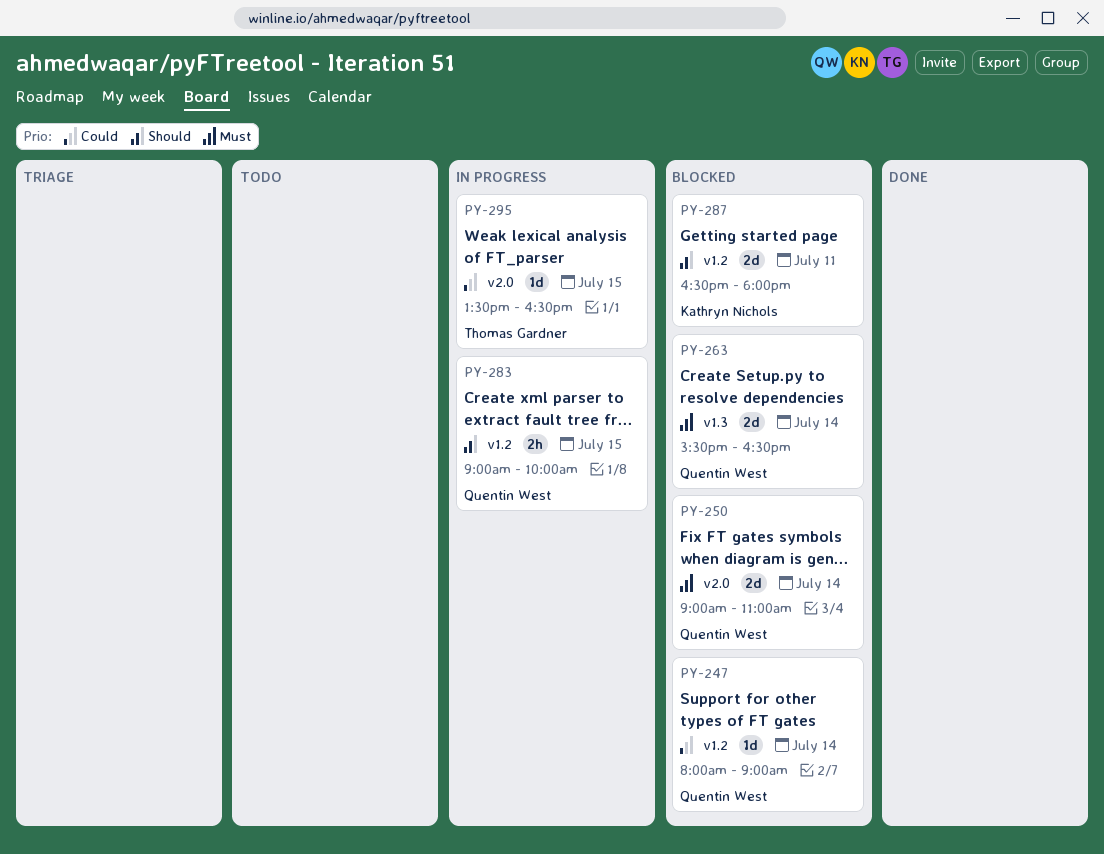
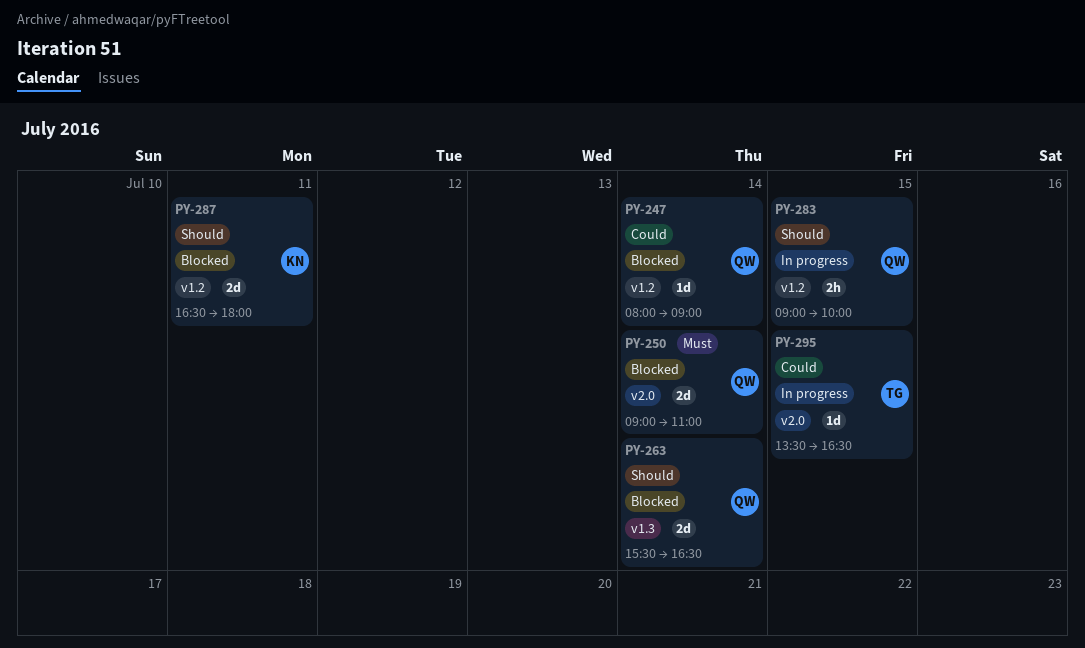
PY-263, priority: Must -> Should

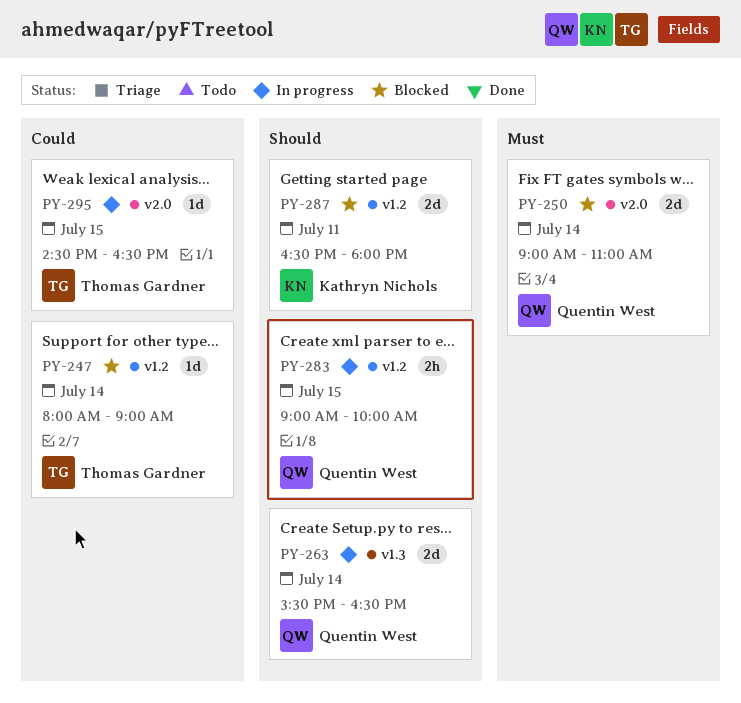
PY-247, owner: Quentin West -> Thomas Gardner
PY-263, status: Blocked -> In progress
PY-295, begins: 13:30 -> 14:30

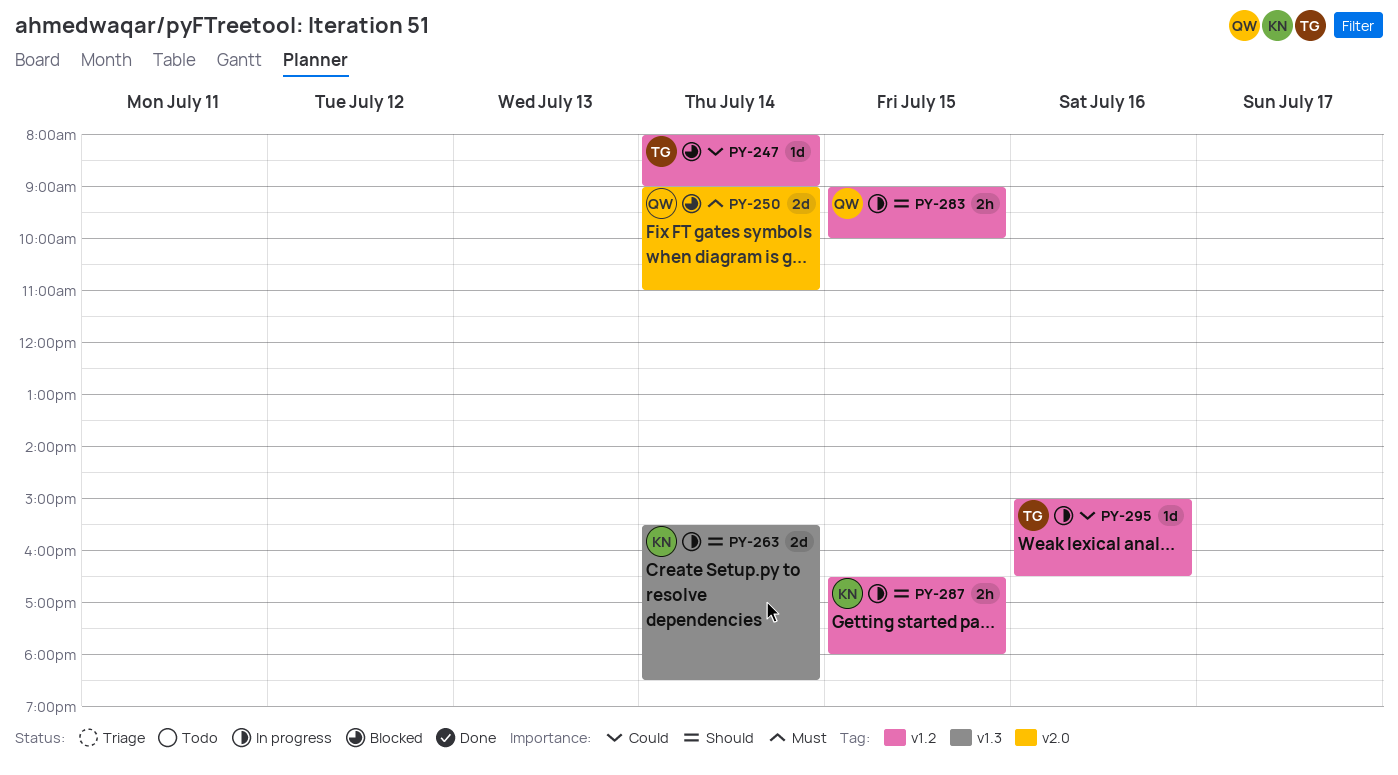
PY-263, owner: Quentin West -> Kathryn Nichols
PY-263, ends: 16:30 -> 18:30
PY-287, status: Blocked -> In progress
PY-287, estimate: 2d -> 2h
PY-287, day: Jul 11 -> Jul 15
PY-295, label: v2.0 -> v1.2
PY-295, day: Jul 15 -> Jul 16
PY-295, begins: 14:30 -> 15:00

